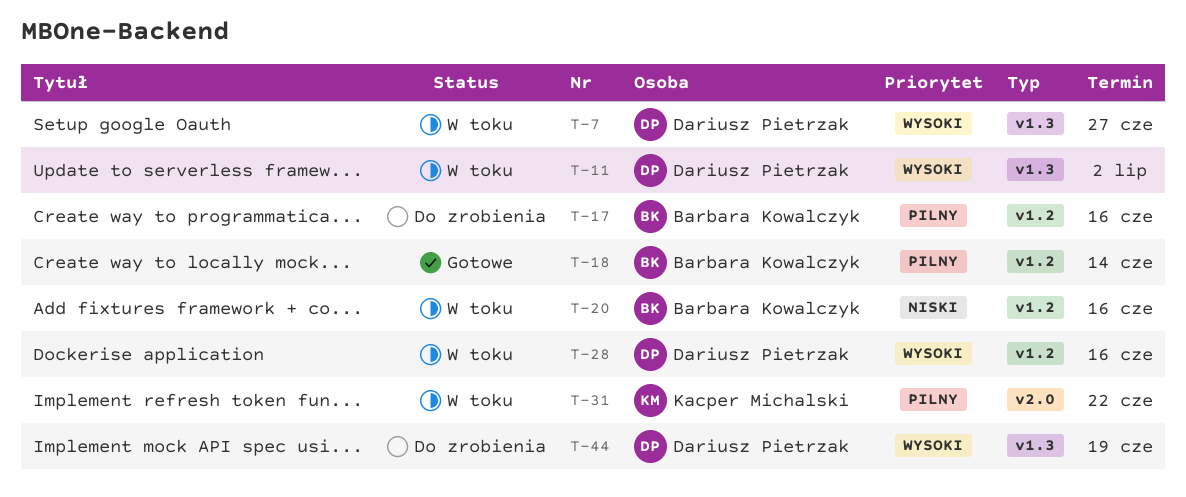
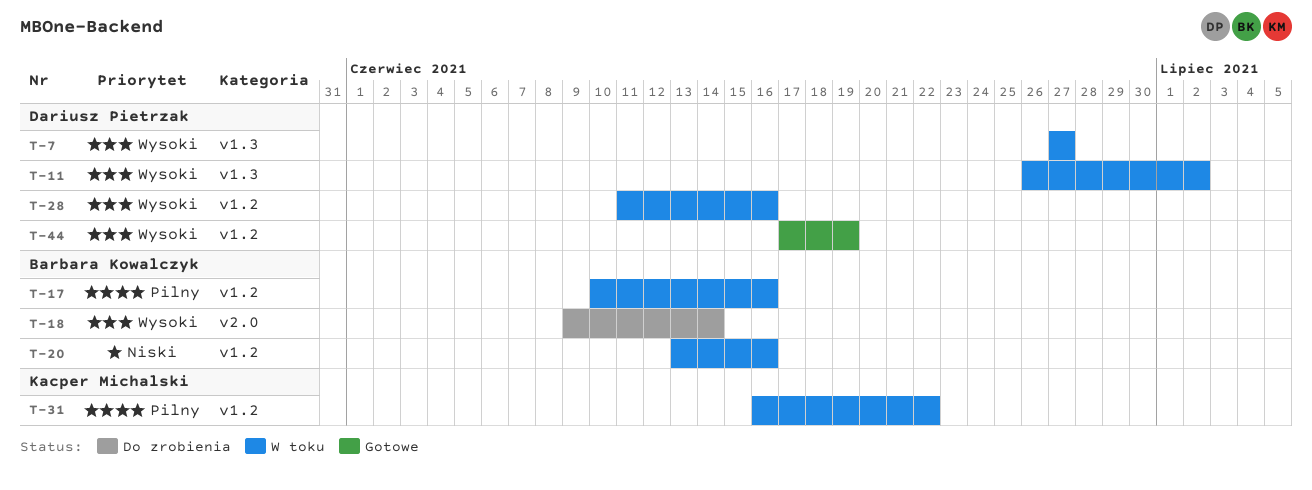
T-17, status: Do zrobienia -> W toku
T-18, status: Gotowe -> Do zrobienia
T-18, priority: Pilny -> Wysoki
T-18, label: v1.2 -> v2.0
T-31, label: v2.0 -> v1.2
T-44, status: Do zrobienia -> Gotowe
T-44, label: v1.3 -> v1.2

